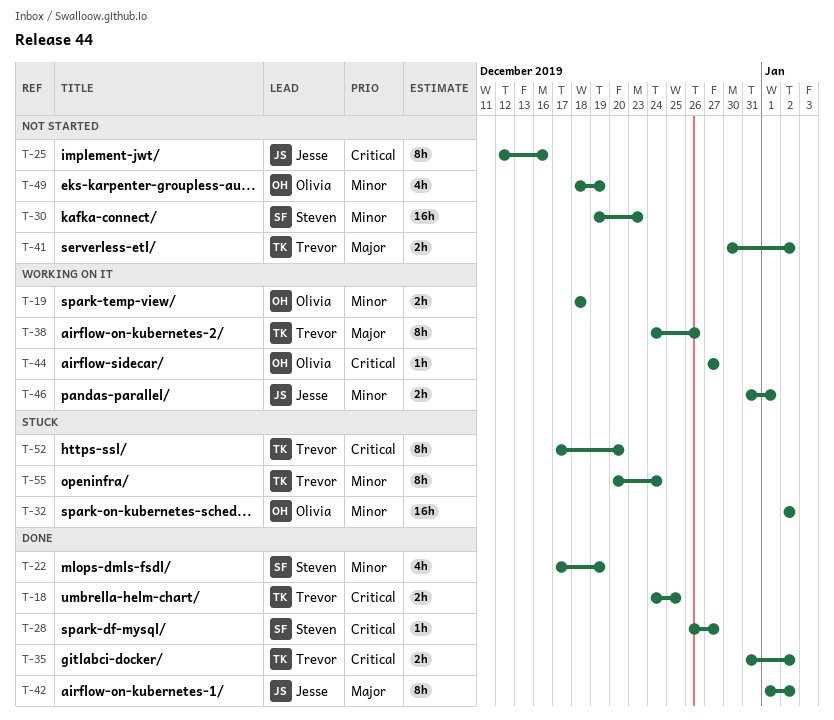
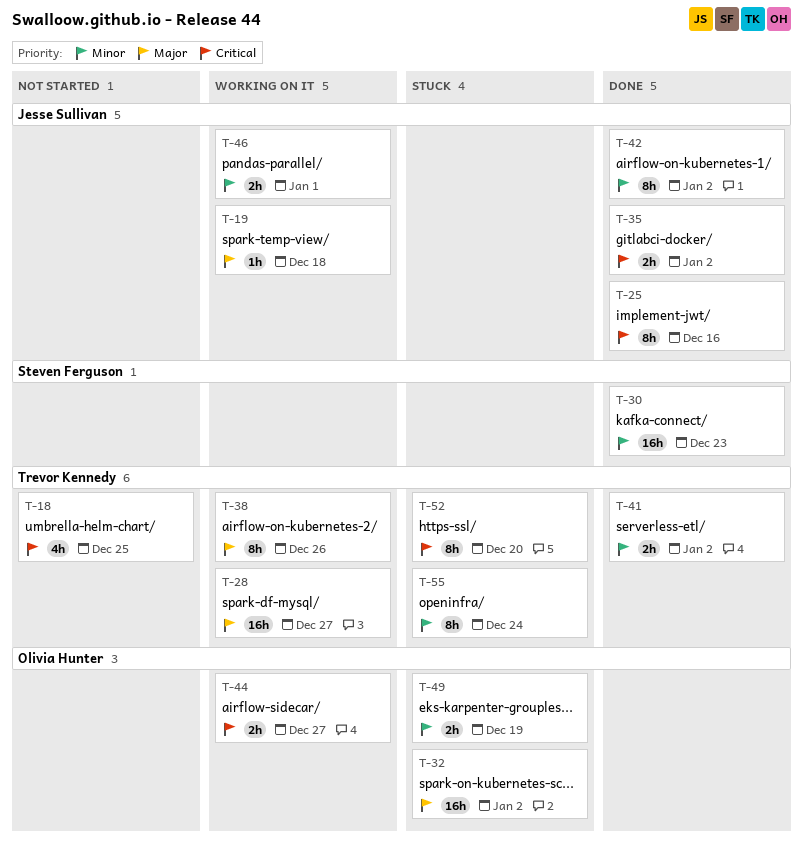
T-18, status: Done -> Not started
T-18, estimate: 2h -> 4h
T-19, owner: Olivia Hunter -> Jesse Sullivan
T-19, priority: Minor -> Major
T-19, estimate: 2h -> 1h
T-22: present -> none
T-25, status: Not started -> Done
T-28, status: Done -> Working on it
T-28, owner: Steven Ferguson -> Trevor Kennedy
T-28, priority: Critical -> Major
T-28, estimate: 1h -> 16h
T-30, status: Not started -> Done
T-32, priority: Minor -> Major
T-35, owner: Trevor Kennedy -> Jesse Sullivan
T-41, status: Not started -> Done
T-41, priority: Major -> Minor
T-42, priority: Major -> Minor
T-44, estimate: 1h -> 2h
T-49, status: Not started -> Stuck
T-49, estimate: 4h -> 2h

